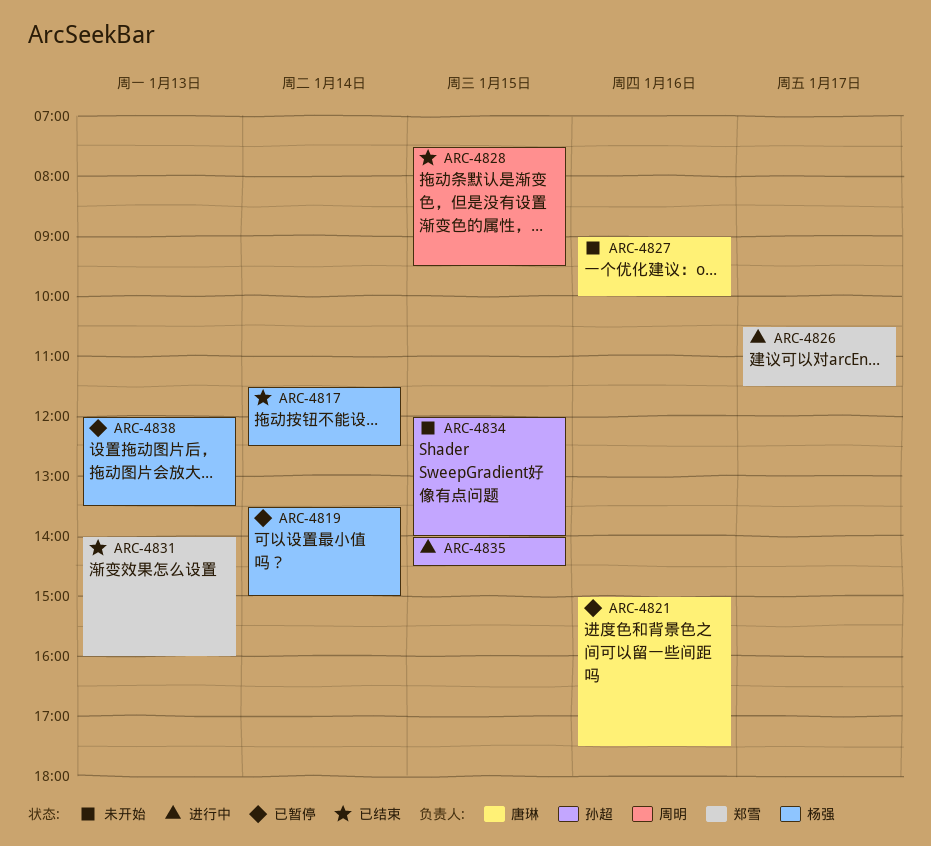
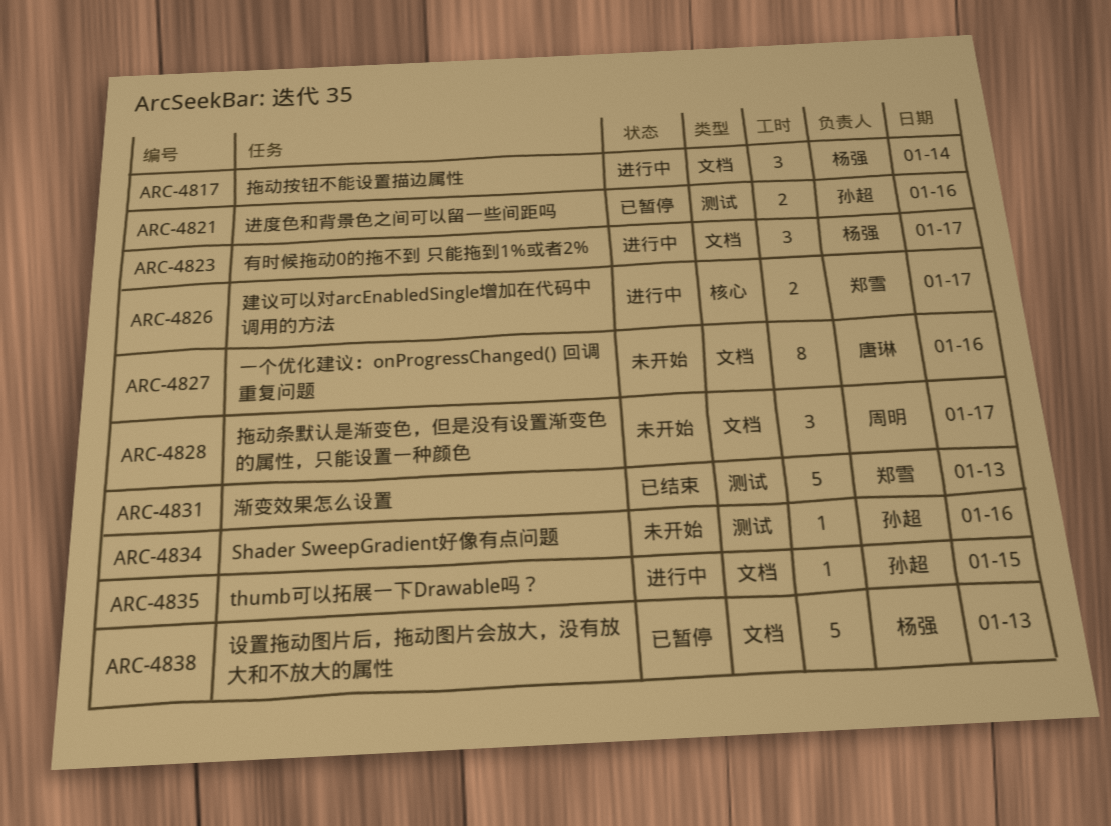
ARC-4817, status: 已结束 -> 进行中
ARC-4819: present -> none
ARC-4821, owner: 唐琳 -> 孙超
ARC-4823: none -> present
ARC-4828, status: 已结束 -> 未开始
ARC-4828, day: Jan 15 -> Jan 17
ARC-4834, day: Jan 15 -> Jan 16

